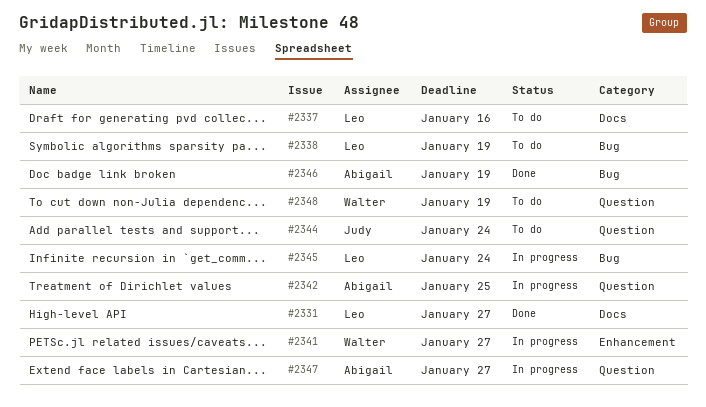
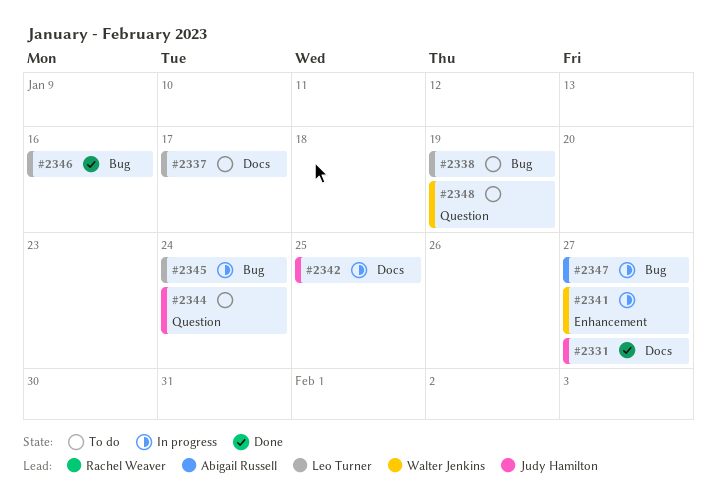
#2331, owner: Leo Turner -> Judy Hamilton
#2337, due: Jan 16 -> Jan 17
#2342, owner: Abigail Russell -> Judy Hamilton
#2342, label: Question -> Docs
#2346, owner: Abigail Russell -> Leo Turner
#2346, due: Jan 19 -> Jan 16
#2347, label: Question -> Bug

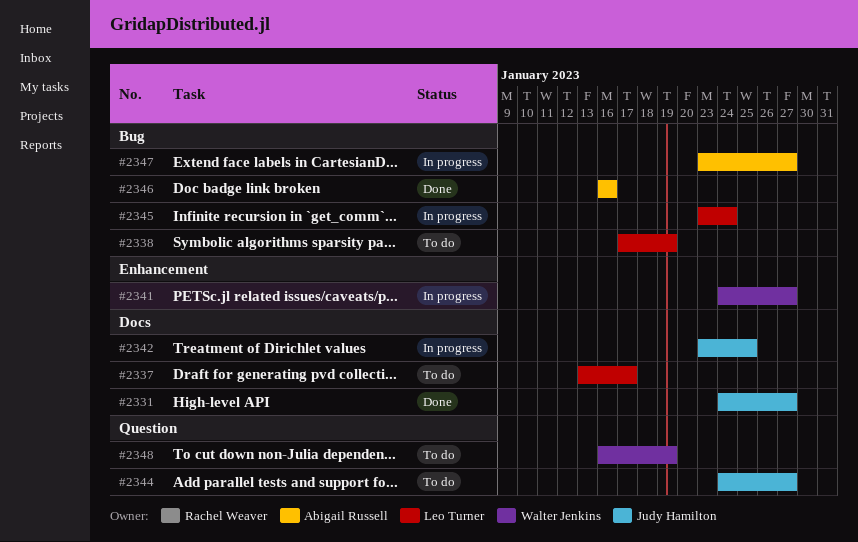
#2344, due: Jan 24 -> Jan 27
#2346, owner: Leo Turner -> Abigail Russell

